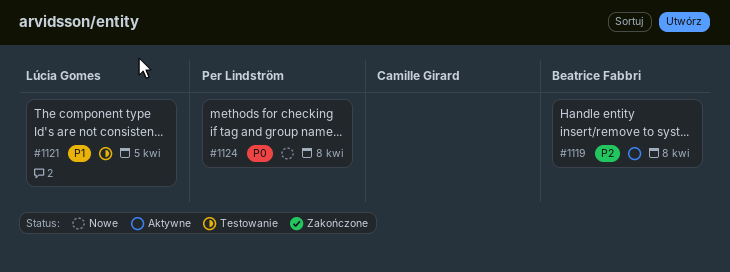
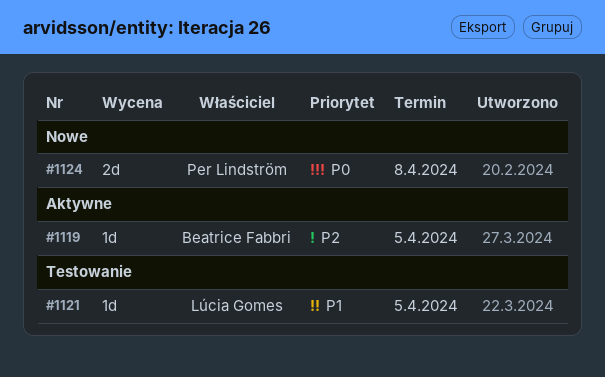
#1119, due: Apr 8 -> Apr 5

